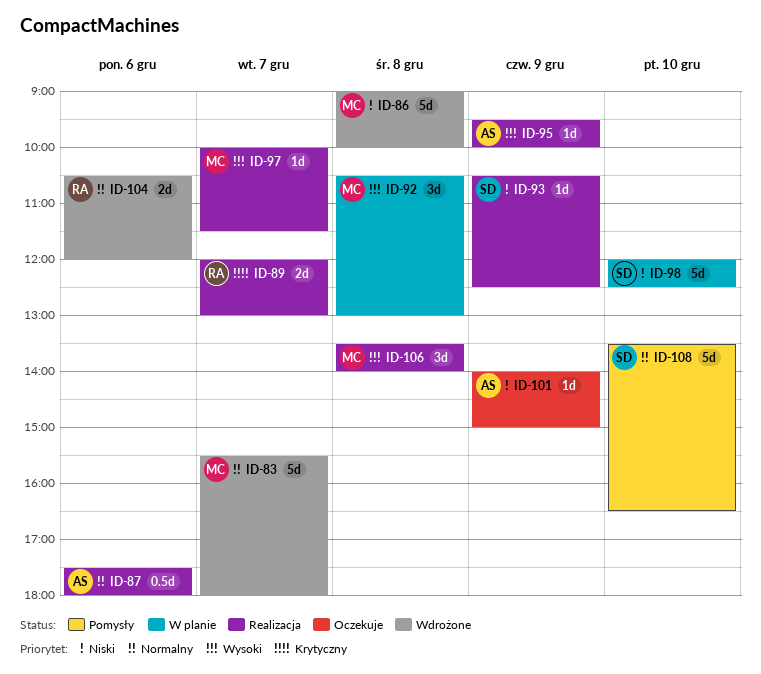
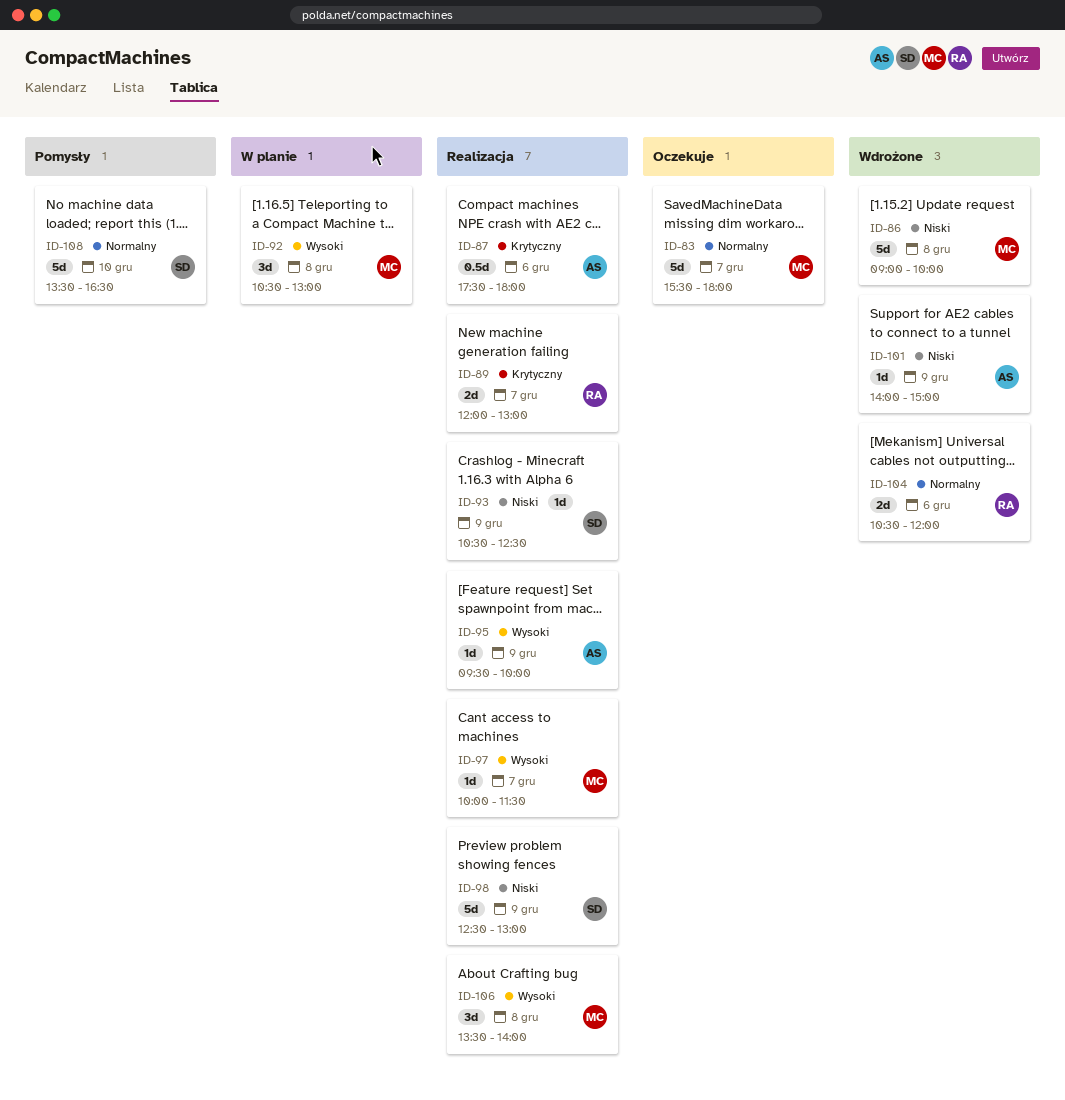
ID-83, status: Wdrożone -> Oczekuje
ID-87, priority: Normalny -> Krytyczny
ID-98, status: W planie -> Realizacja
ID-98, day: Dec 10 -> Dec 9
ID-98, begins: 12:00 -> 12:30
ID-98, ends: 12:30 -> 13:00
ID-101, status: Oczekuje -> Wdrożone

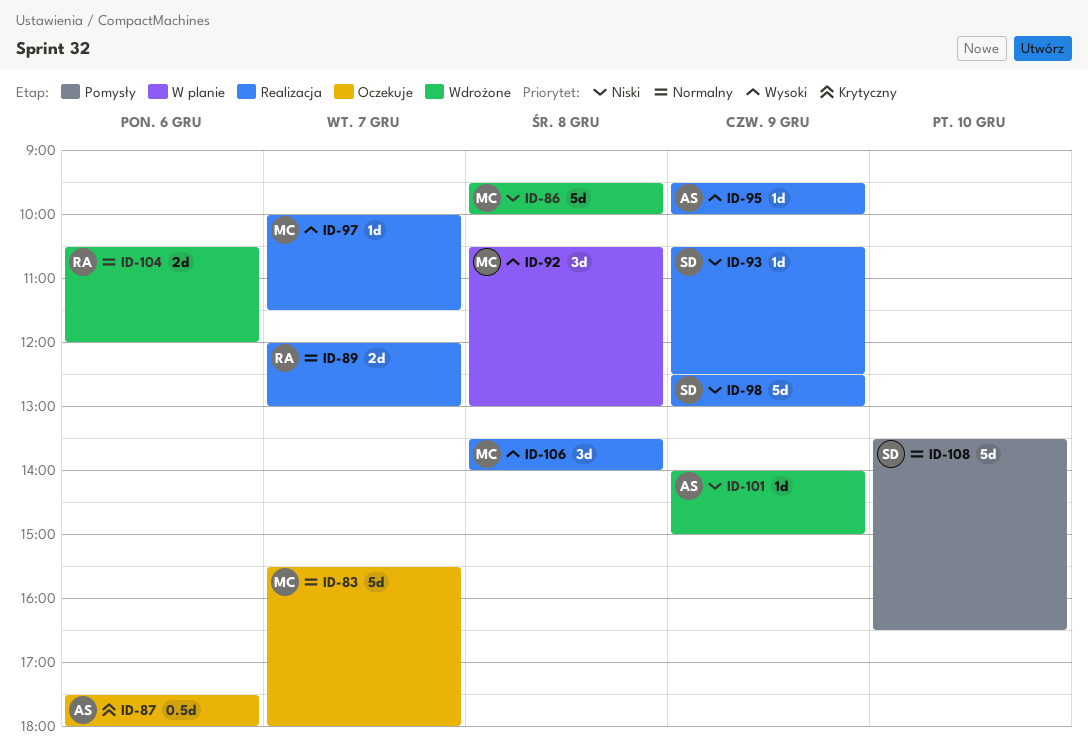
ID-86, begins: 09:00 -> 09:30
ID-87, status: Realizacja -> Oczekuje
ID-89, priority: Krytyczny -> Normalny

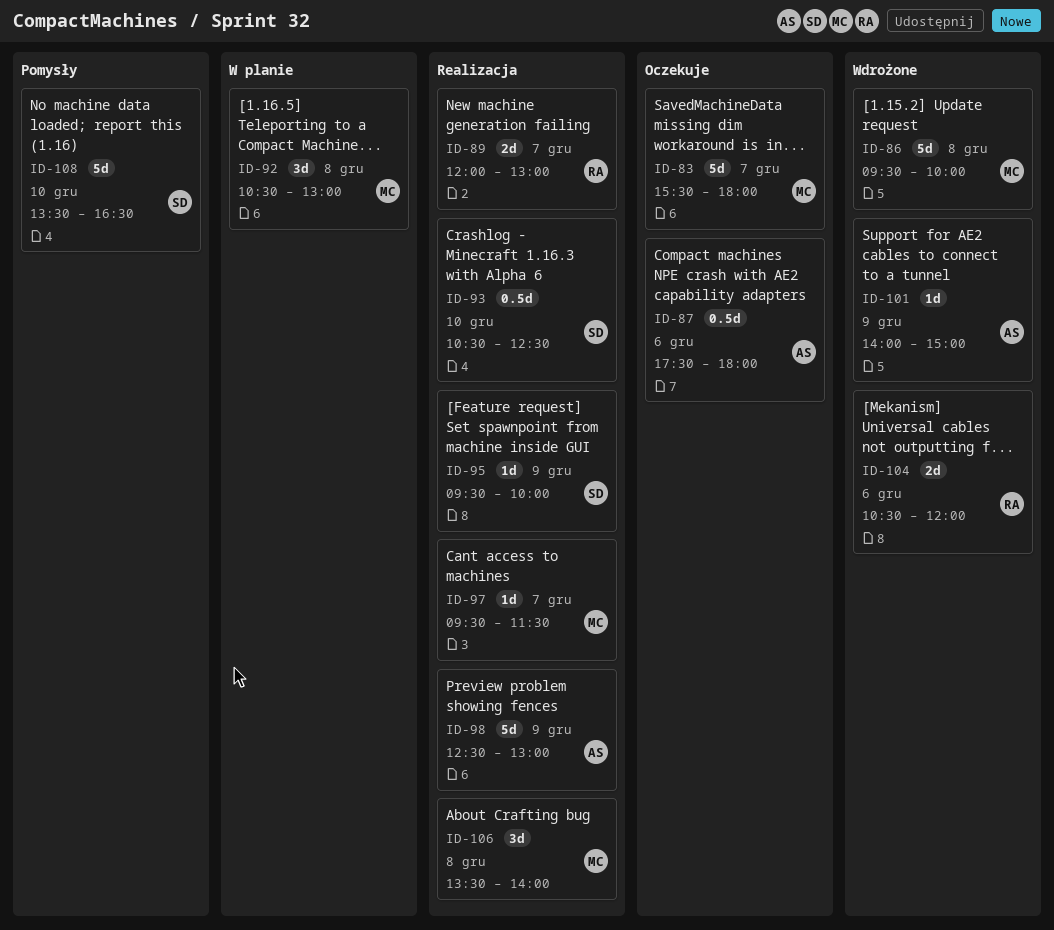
ID-93, estimate: 1d -> 0.5d
ID-93, day: Dec 9 -> Dec 10
ID-95, owner: AS -> SD
ID-97, begins: 10:00 -> 09:30
ID-98, owner: SD -> AS

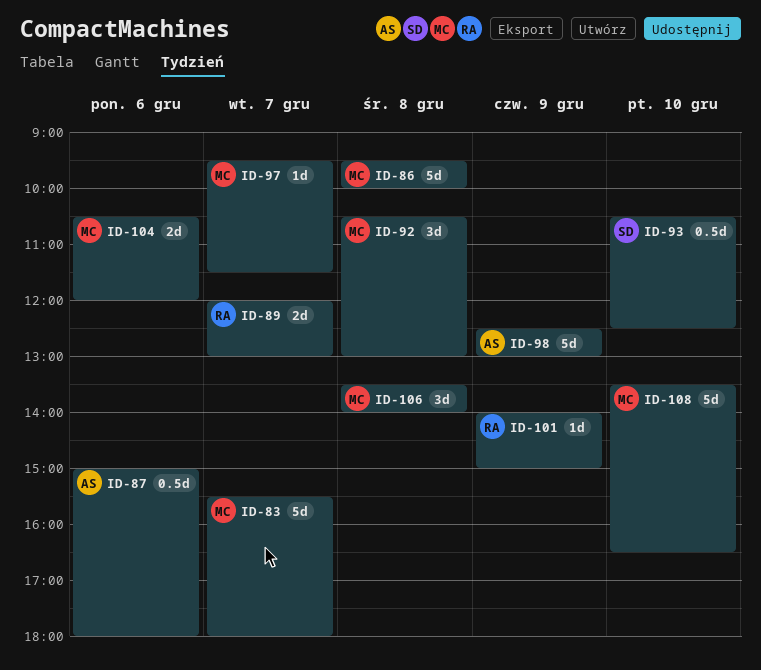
ID-87, begins: 17:30 -> 15:00
ID-95: present -> none
ID-101, owner: AS -> RA
ID-104, owner: RA -> MC
ID-108, owner: SD -> MC

